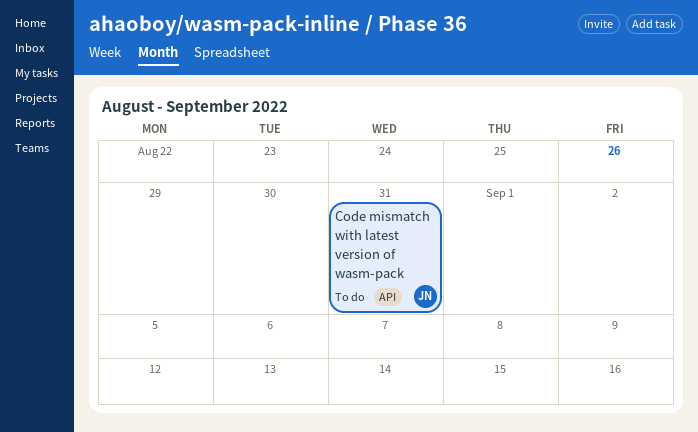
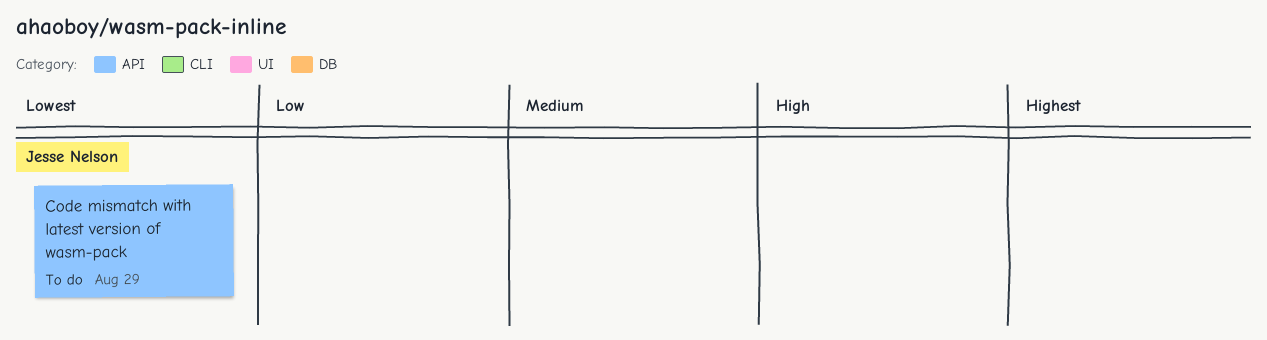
Code mismatch with latest version of wasm-pack, due: Aug 31 -> Aug 29

